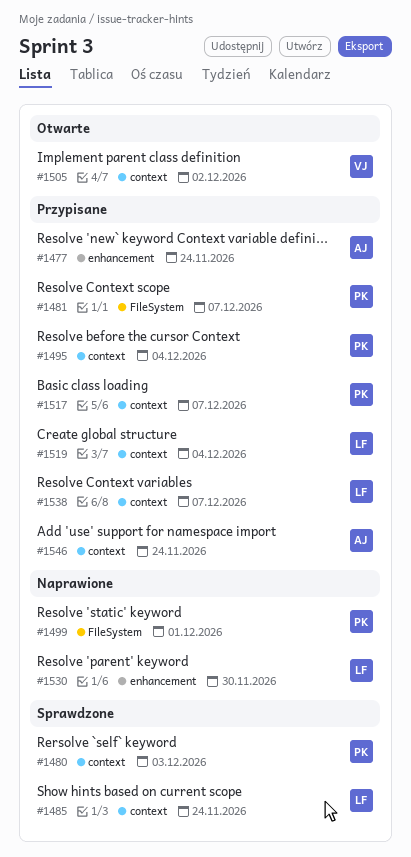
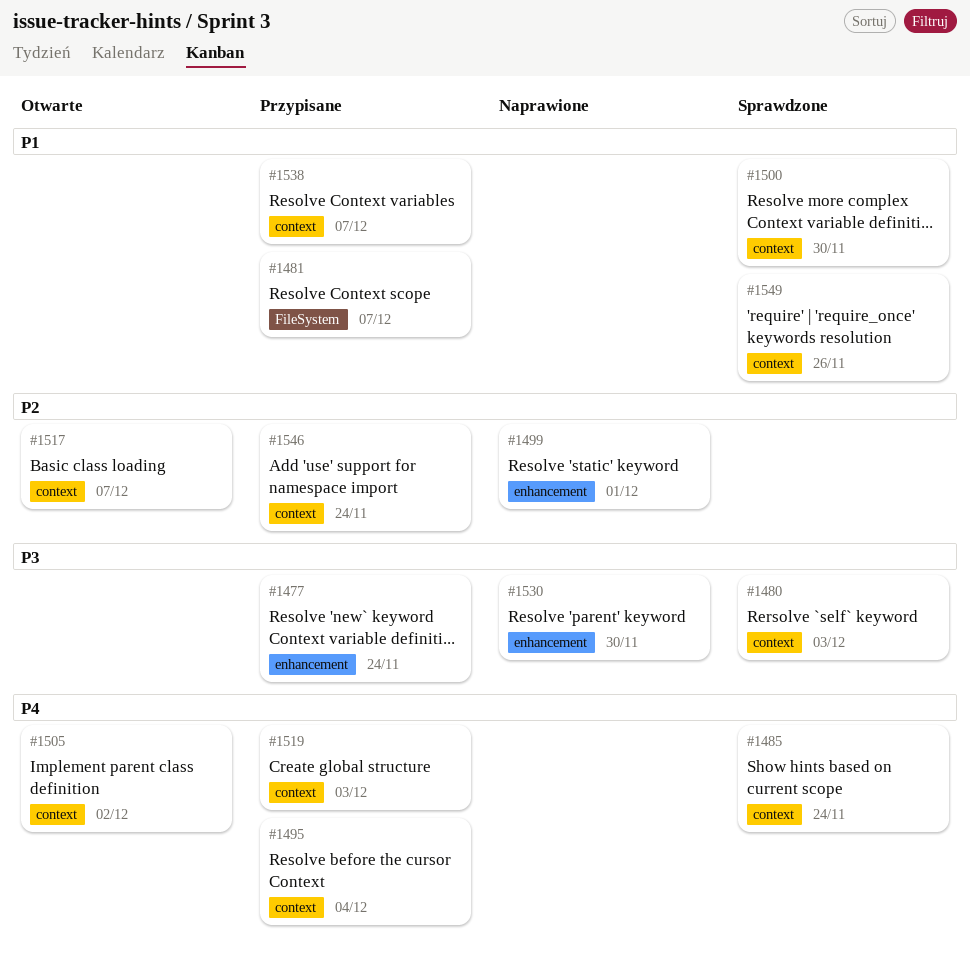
#1499, label: FileSystem -> enhancement
#1500: none -> present
#1517, status: Przypisane -> Otwarte
#1519, due: Dec 4 -> Dec 3
#1549: none -> present

